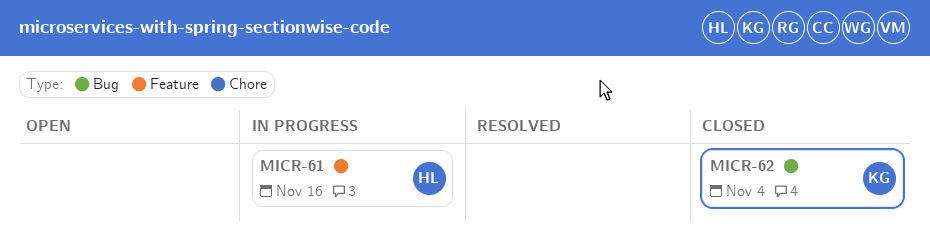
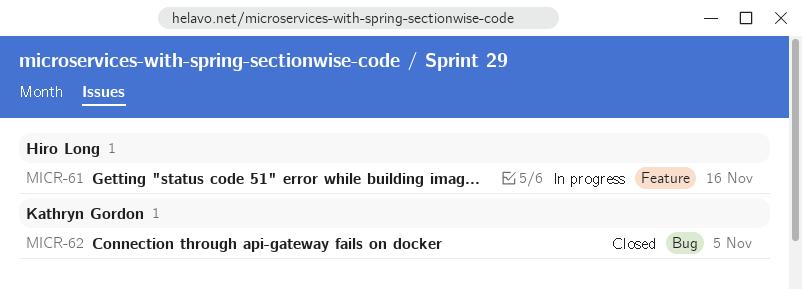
MICR-62, due: Nov 4 -> Nov 5

